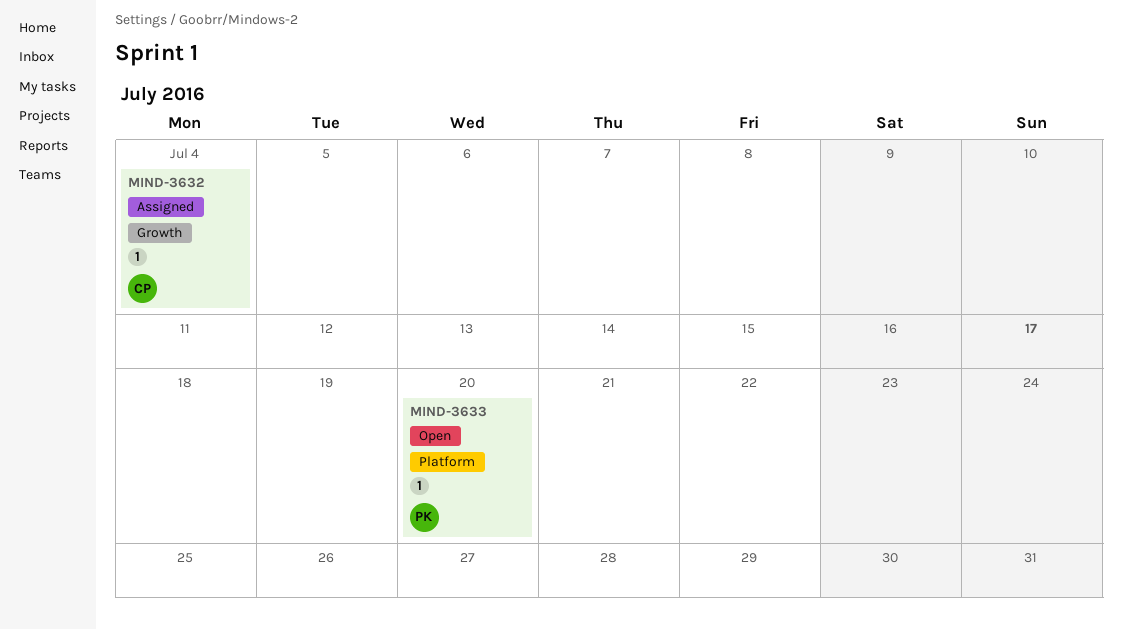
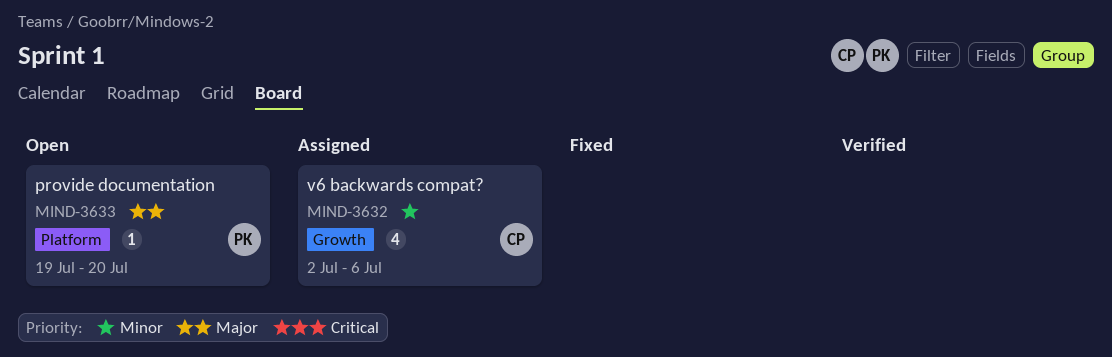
MIND-3632, estimate: 1 -> 4
MIND-3632, due: Jul 4 -> Jul 6

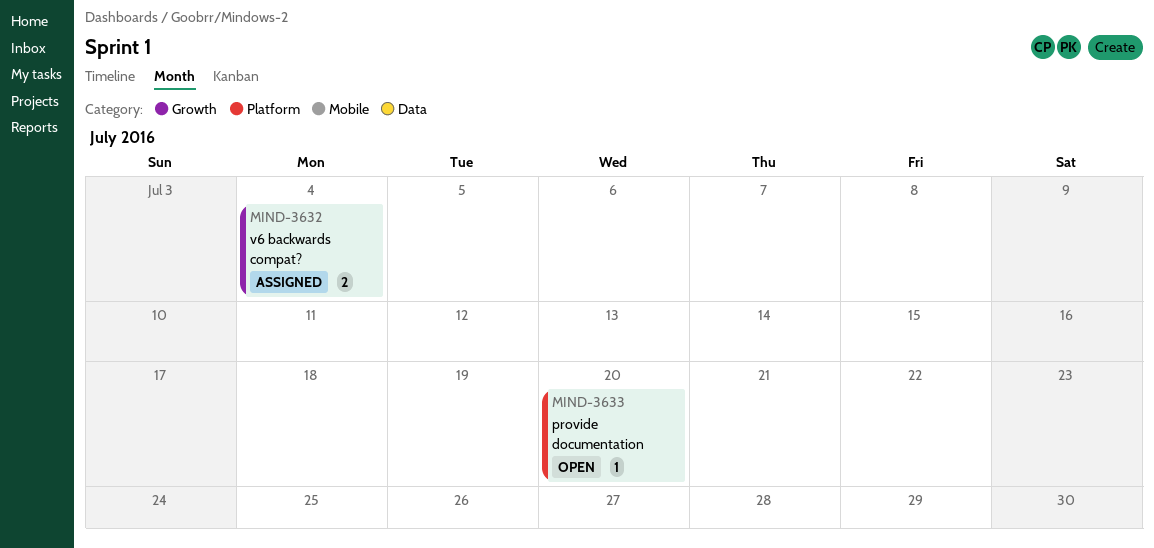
MIND-3632, estimate: 4 -> 2
MIND-3632, due: Jul 6 -> Jul 4

